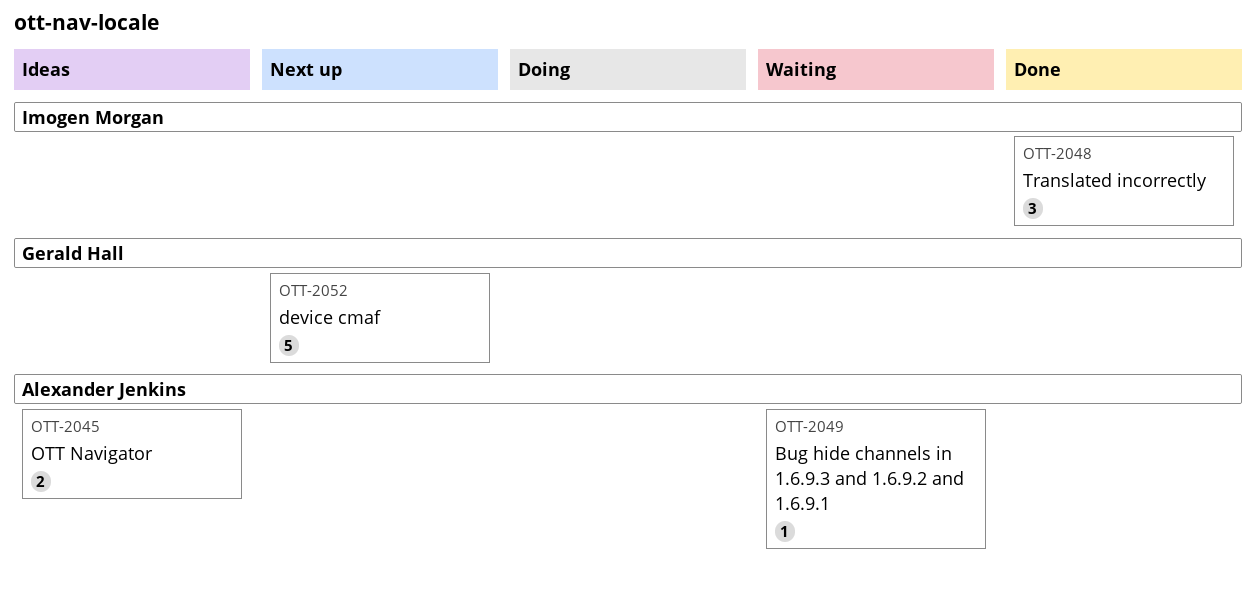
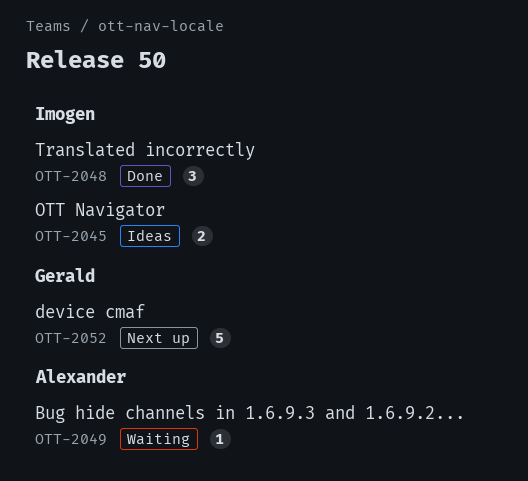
OTT-2045, owner: Alexander Jenkins -> Imogen Morgan

